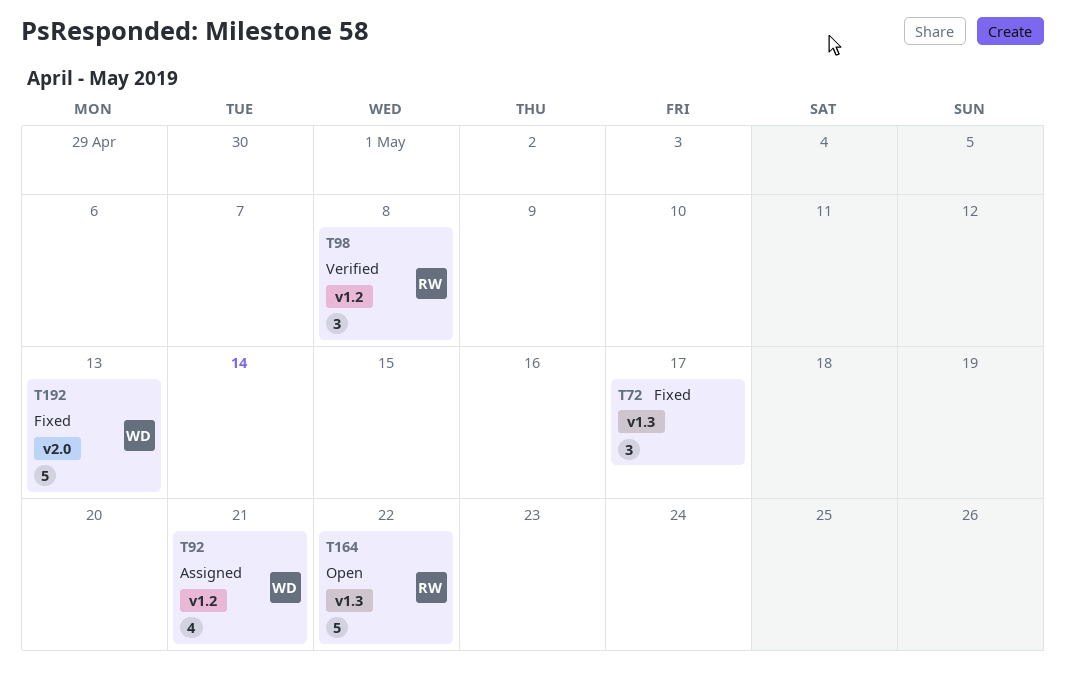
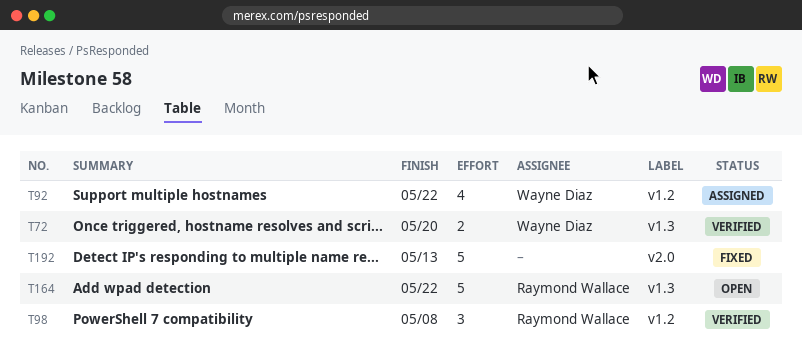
T72, status: Fixed -> Verified
T72, owner: none -> Wayne Diaz
T72, estimate: 3 -> 2
T72, due: May 17 -> May 20
T92, due: May 21 -> May 22
T192, owner: Wayne Diaz -> none

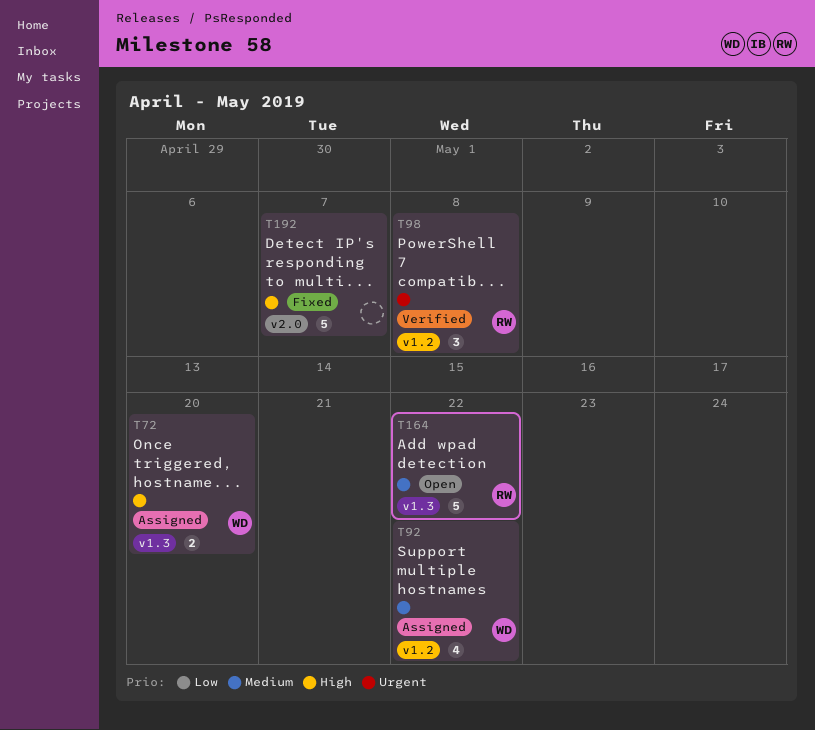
T72, status: Verified -> Assigned
T192, due: May 13 -> May 7

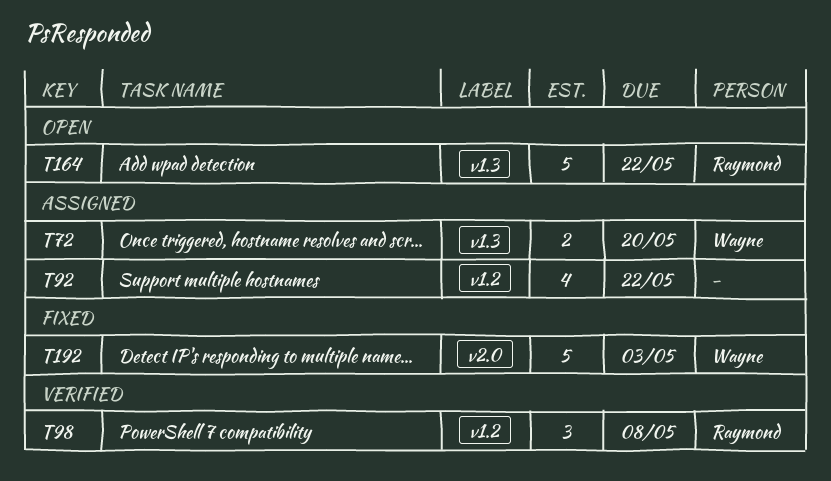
T92, owner: Wayne -> none
T192, owner: none -> Wayne
T192, due: May 7 -> May 3

